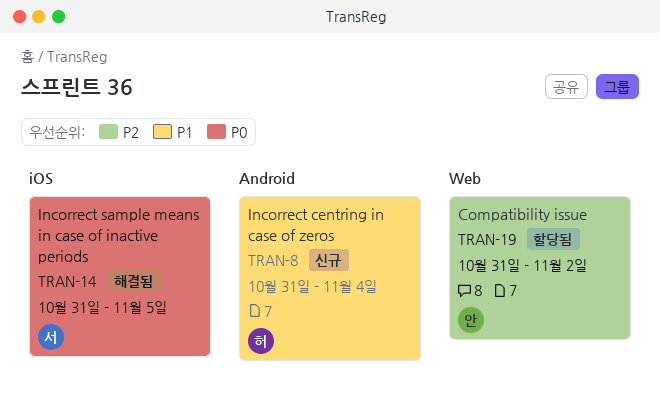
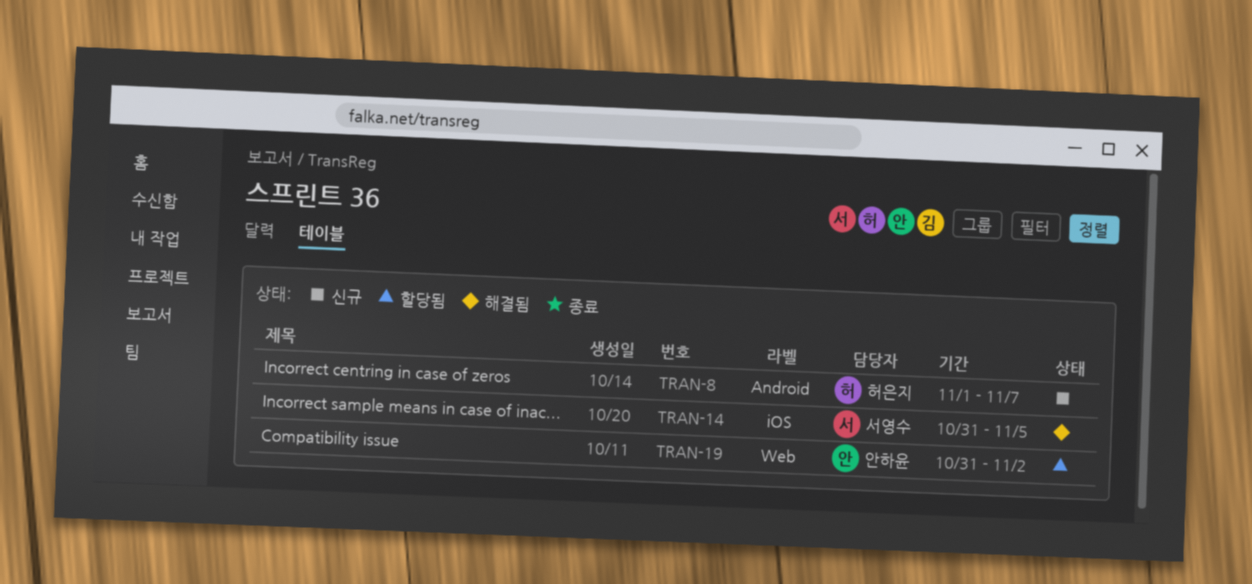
TRAN-8, start: Oct 31 -> Nov 1
TRAN-8, due: Nov 4 -> Nov 7

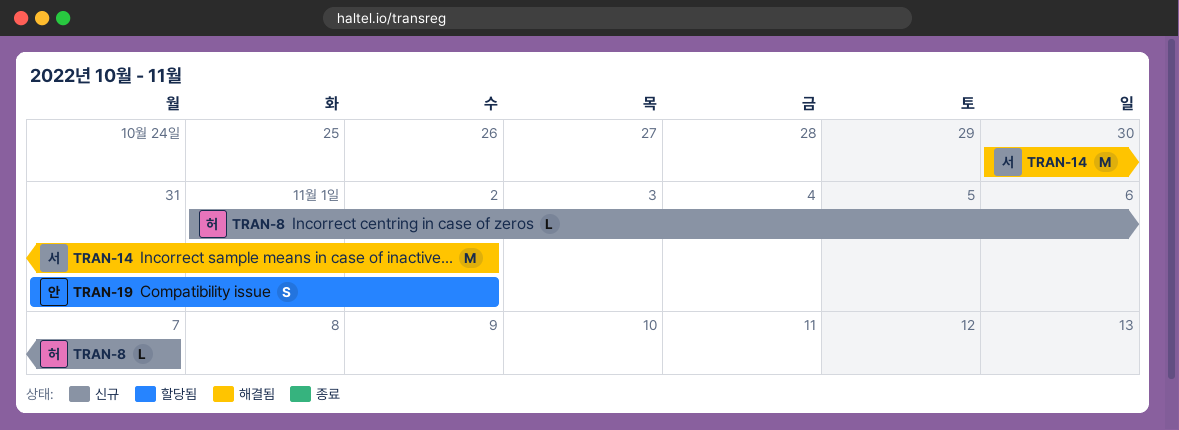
TRAN-14, start: Oct 31 -> Oct 30
TRAN-14, due: Nov 5 -> Nov 2

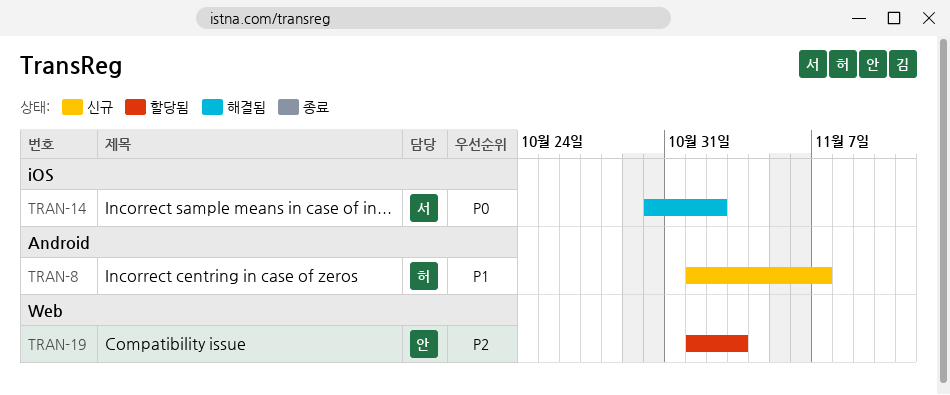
TRAN-19, start: Oct 31 -> Nov 1
TRAN-19, due: Nov 2 -> Nov 3

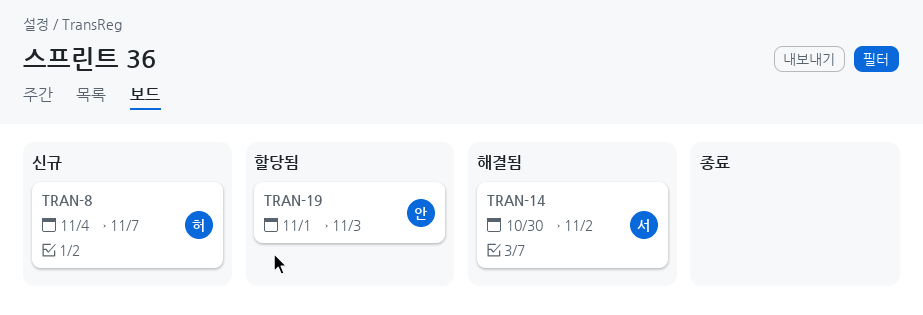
TRAN-8, start: Nov 1 -> Nov 4

